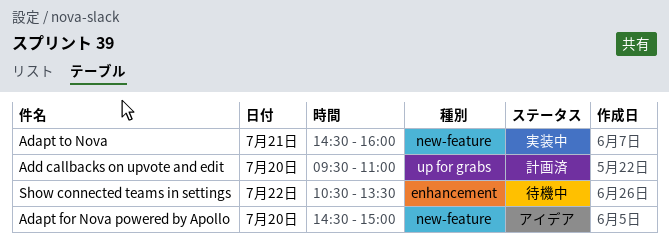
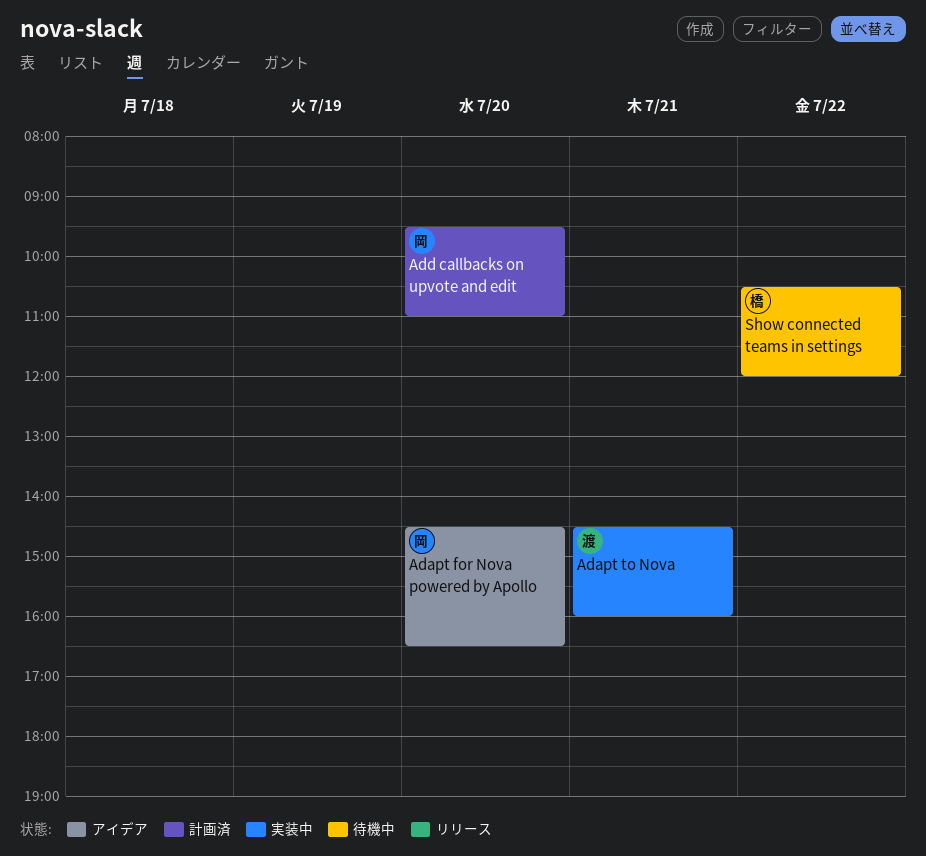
Adapt for Nova powered by Apollo, ends: 15:00 -> 16:30
Show connected teams in settings, ends: 13:30 -> 12:00

